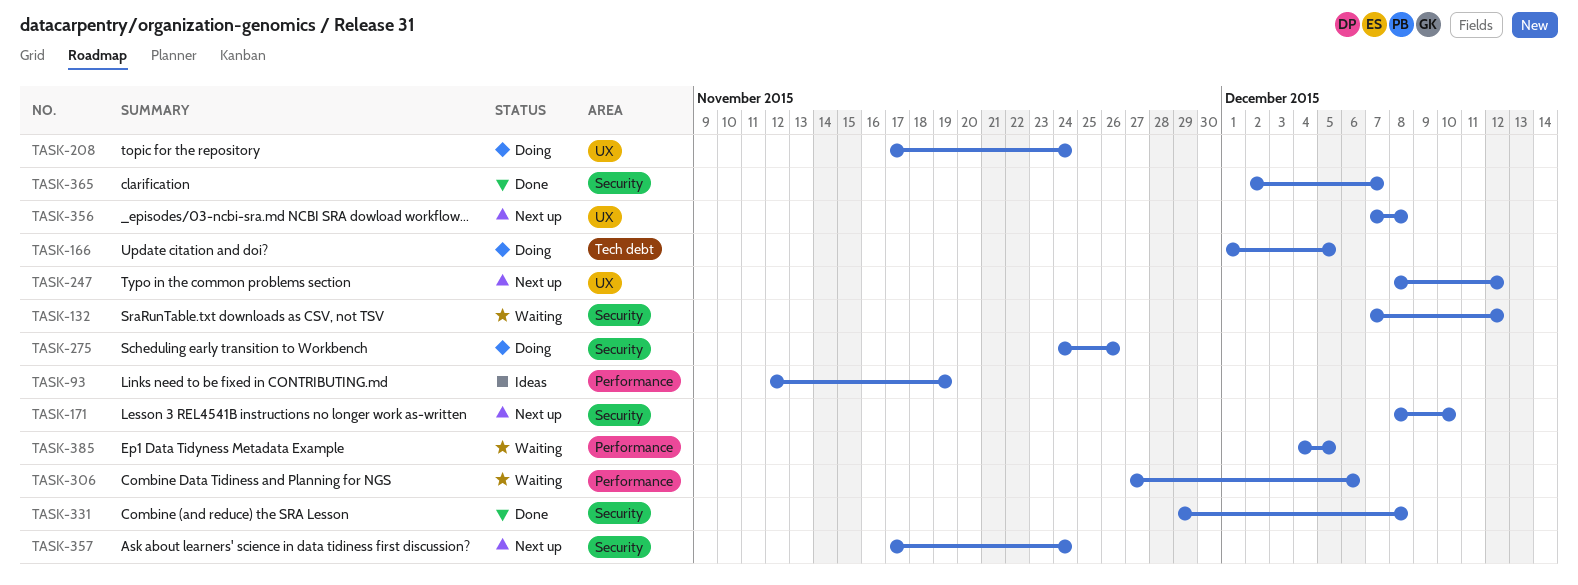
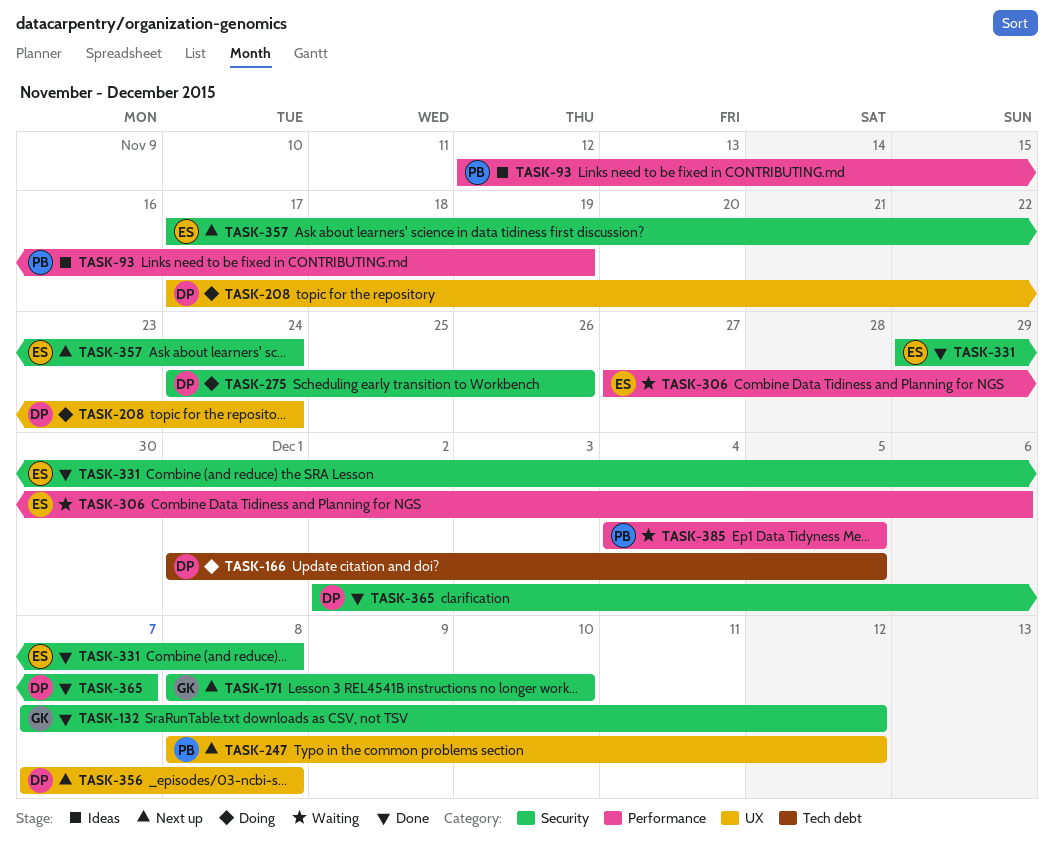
TASK-132, status: Waiting -> Done

